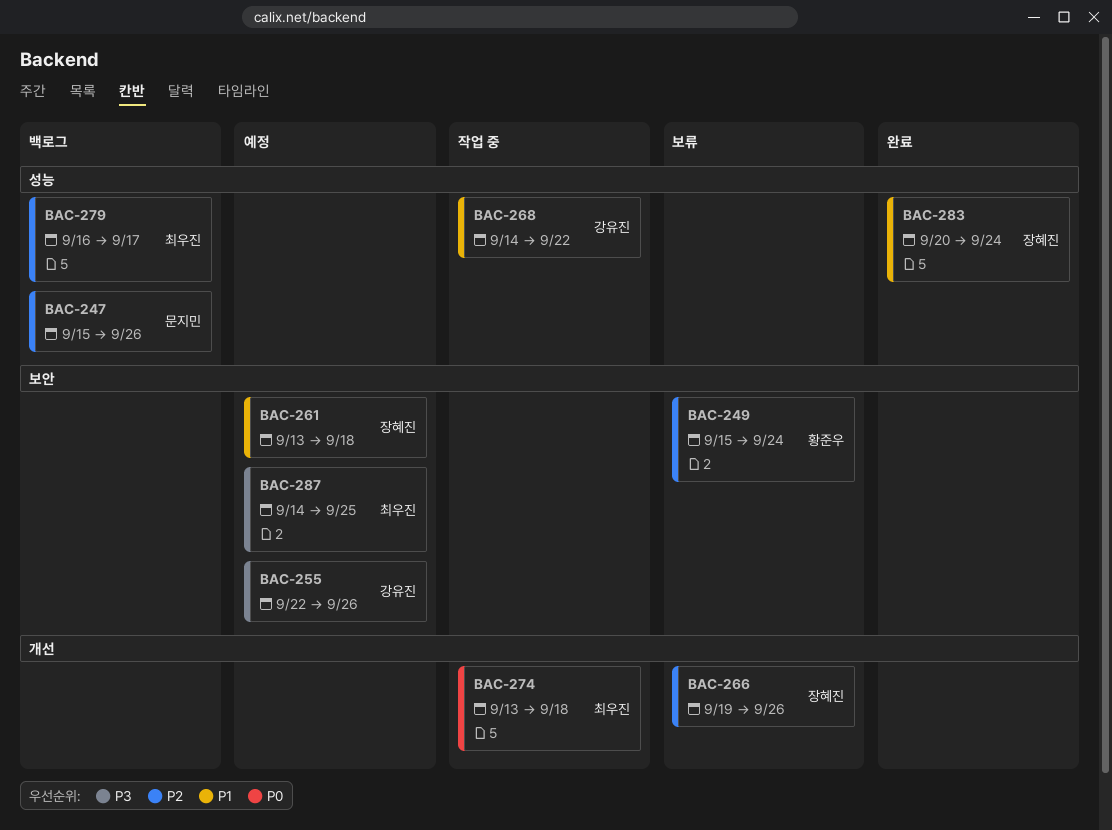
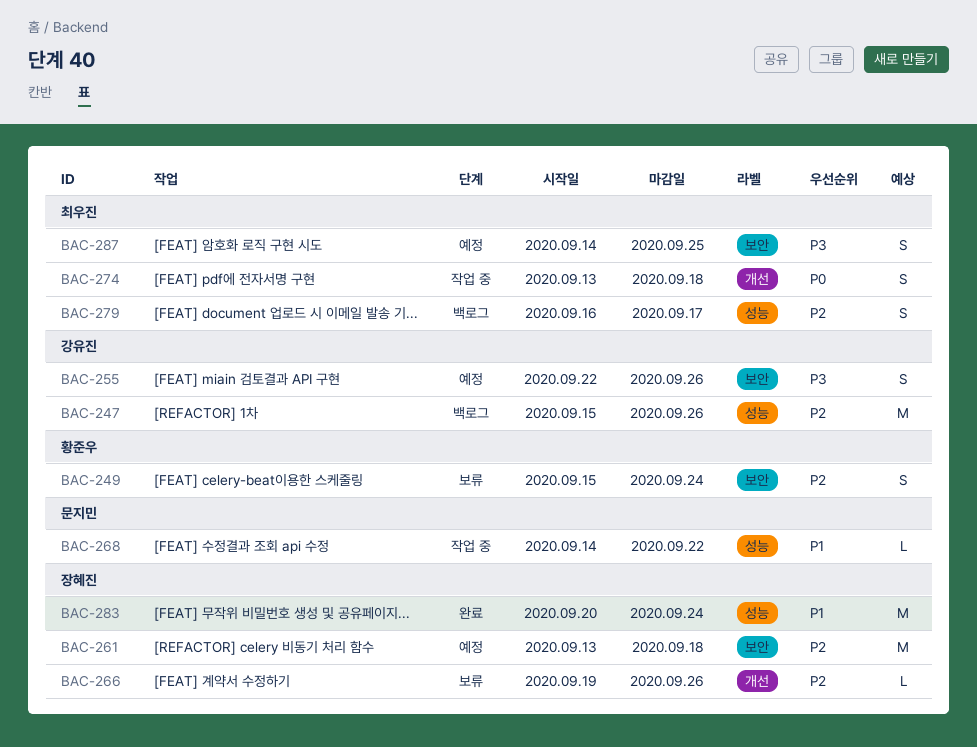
BAC-247, owner: 문지민 -> 강유진
BAC-261, priority: P1 -> P2
BAC-268, owner: 강유진 -> 문지민

